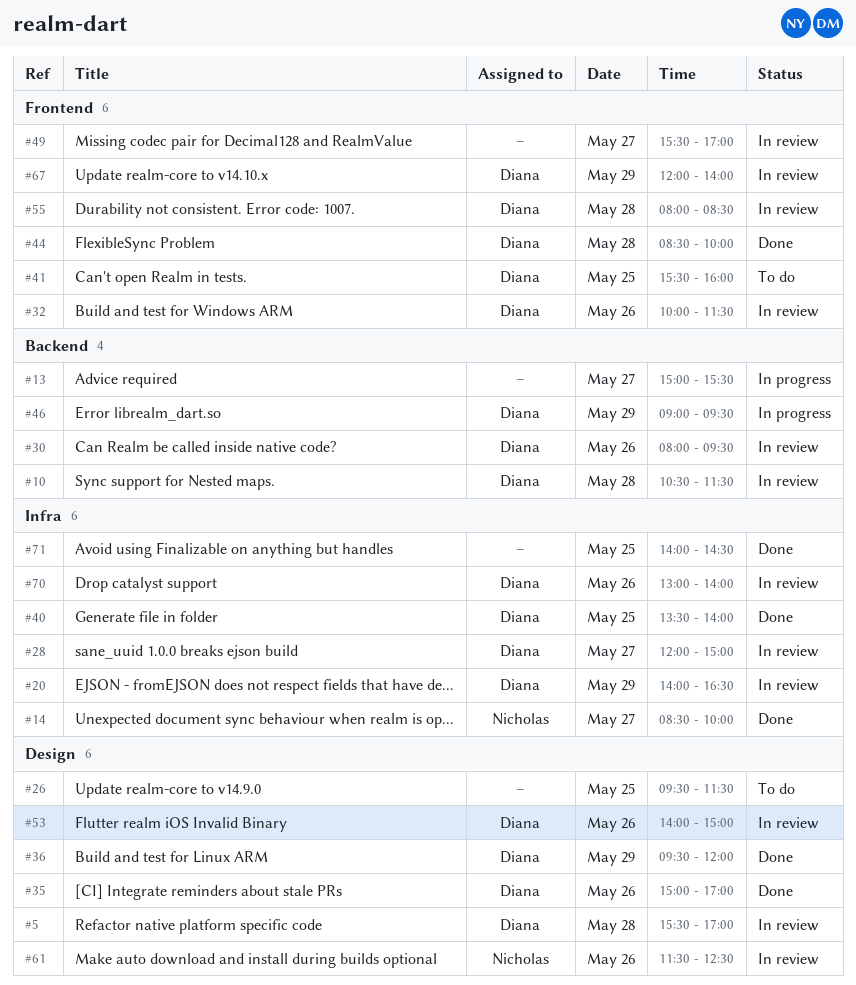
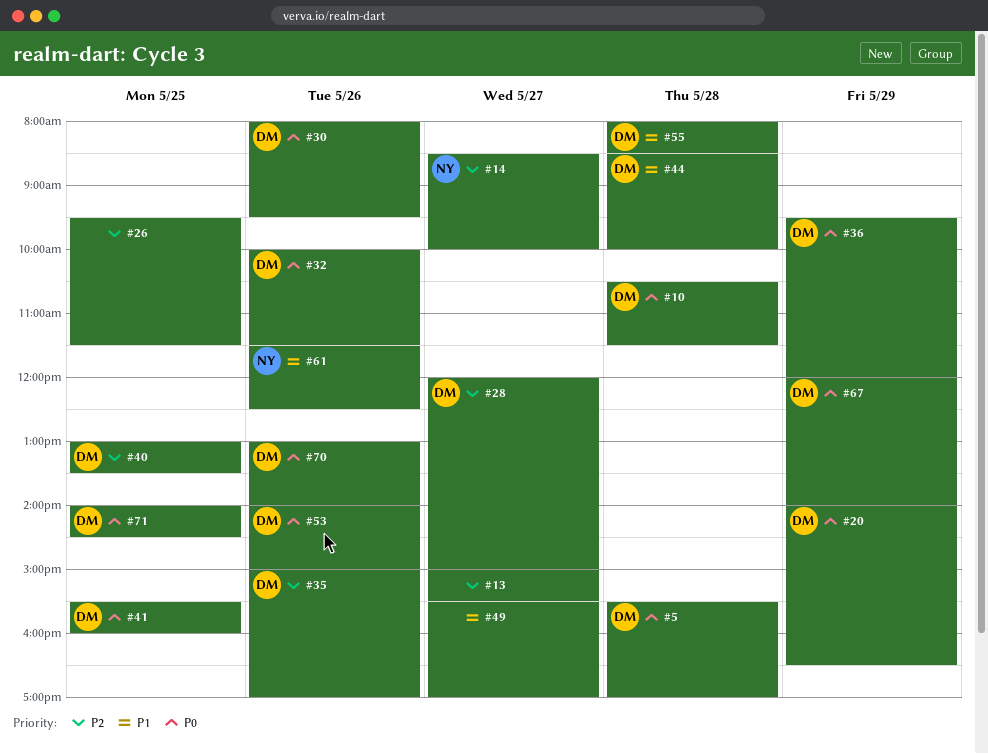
#40, begins: 13:30 -> 13:00
#40, ends: 14:00 -> 13:30
#46: present -> none
#71, owner: none -> Diana

